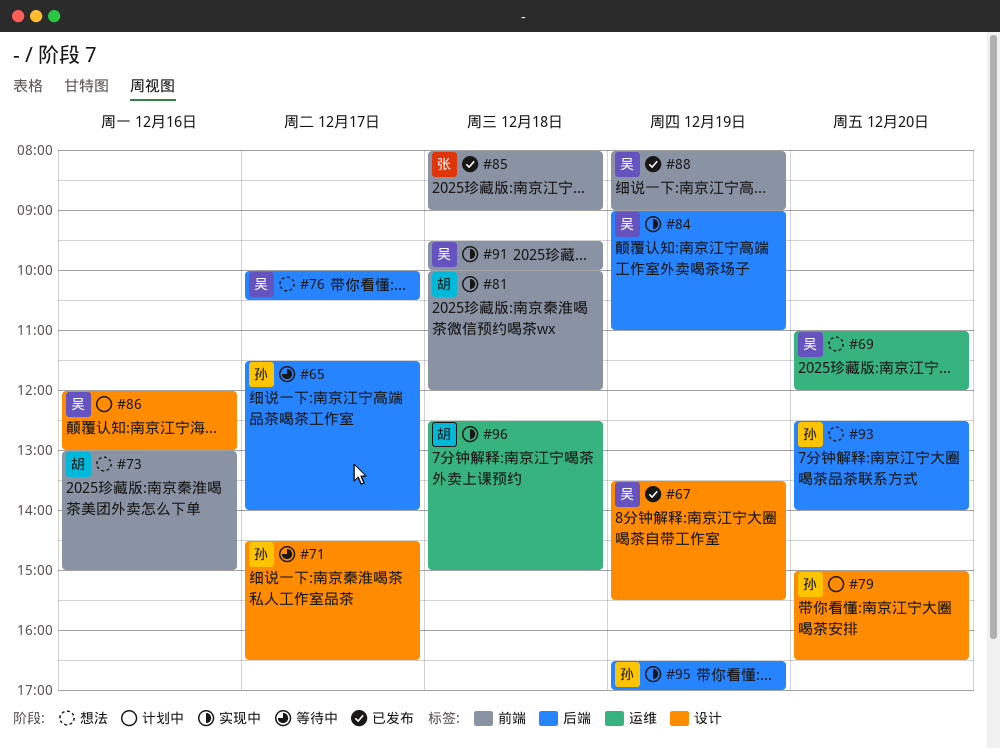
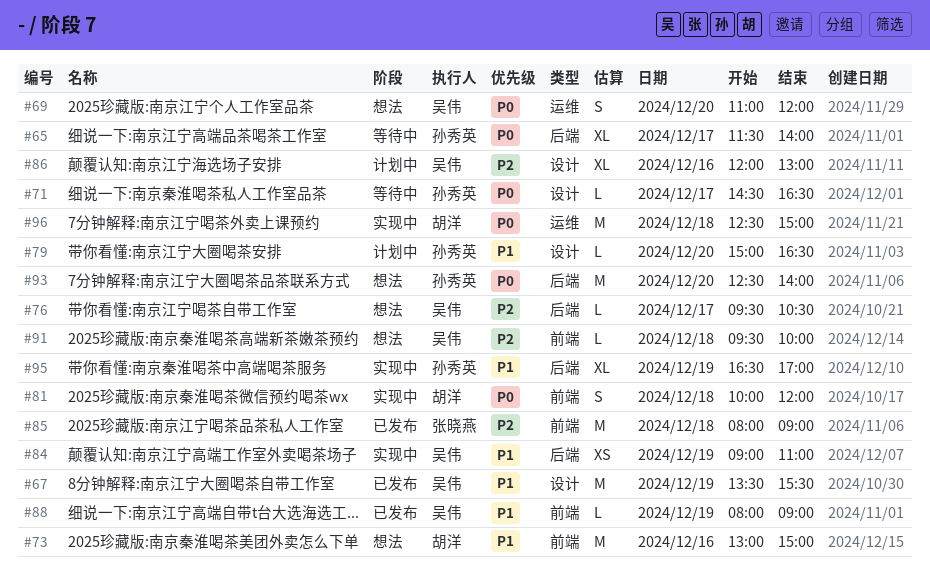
#76, begins: 10:00 -> 09:30
#91, status: 实现中 -> 想法

